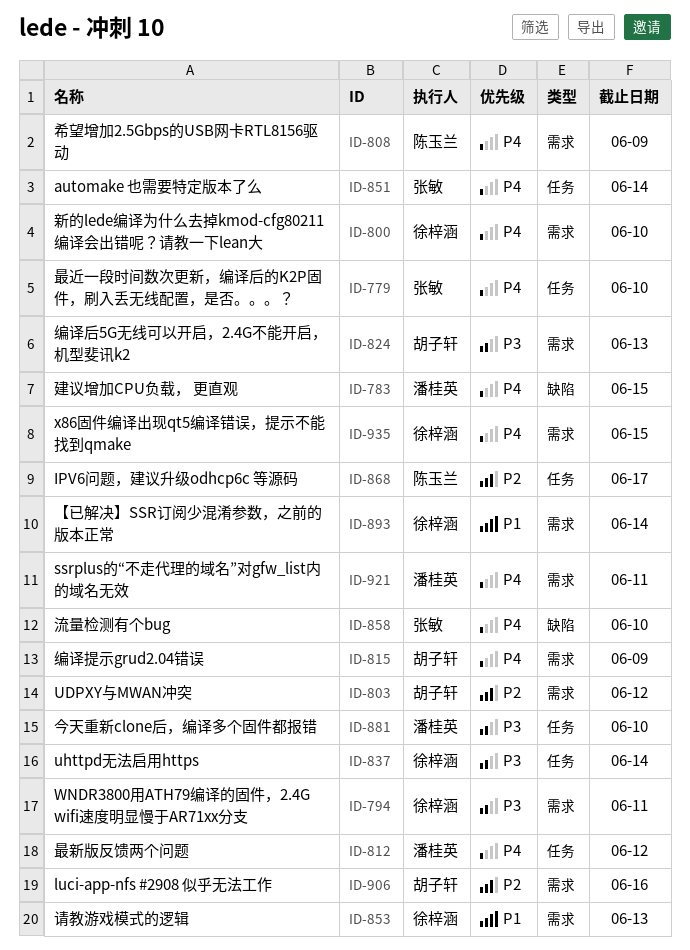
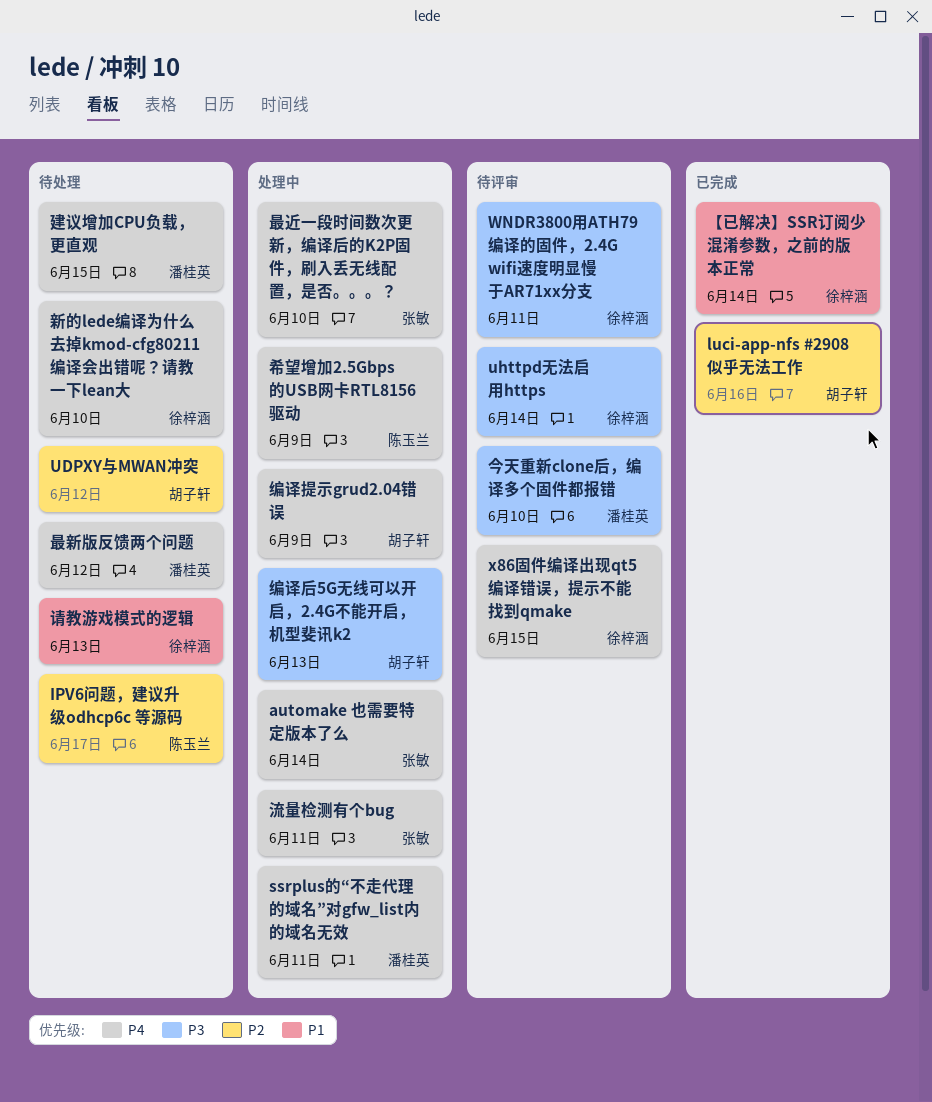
流量检测有个bug, due: Jun 10 -> Jun 11

